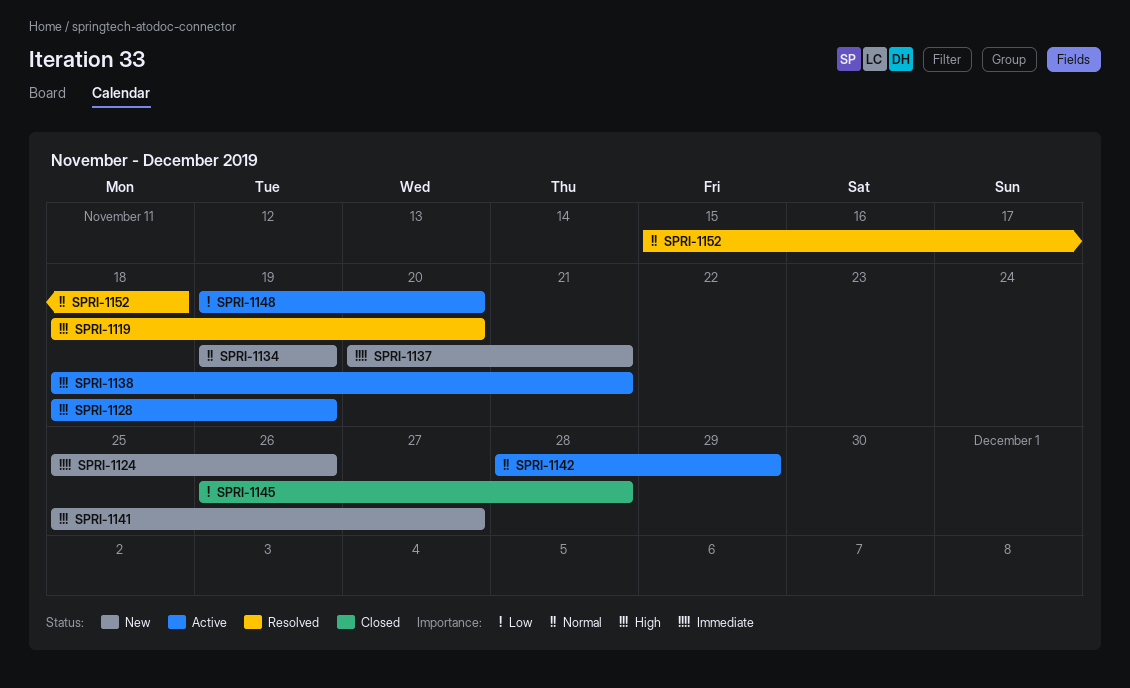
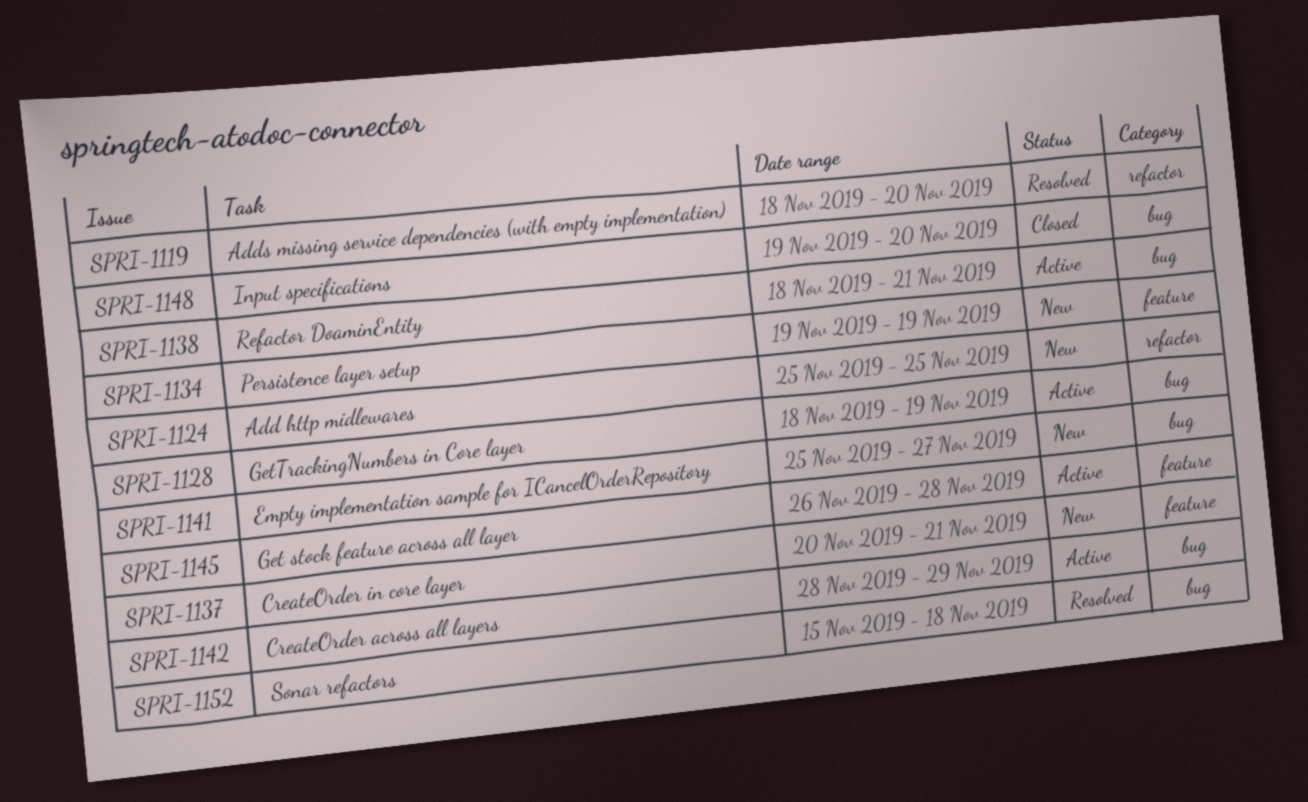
SPRI-1124, due: Nov 26 -> Nov 25
SPRI-1145, status: Closed -> Active
SPRI-1148, status: Active -> Closed

